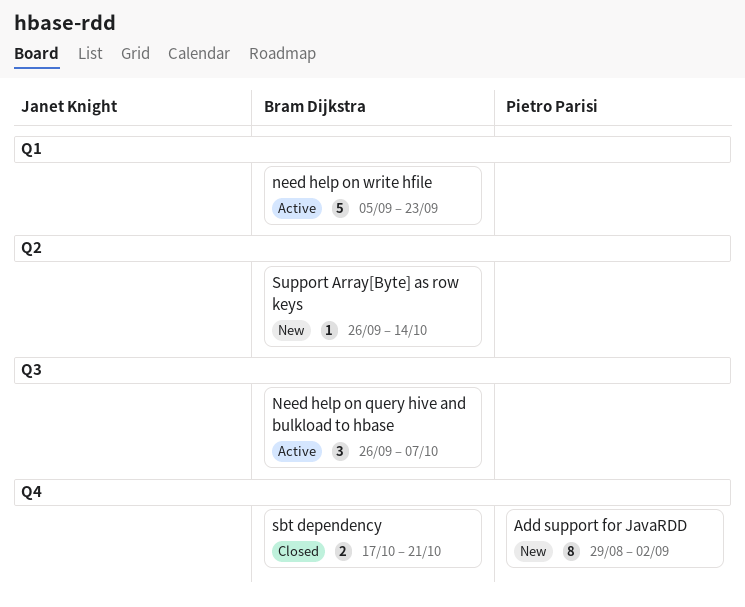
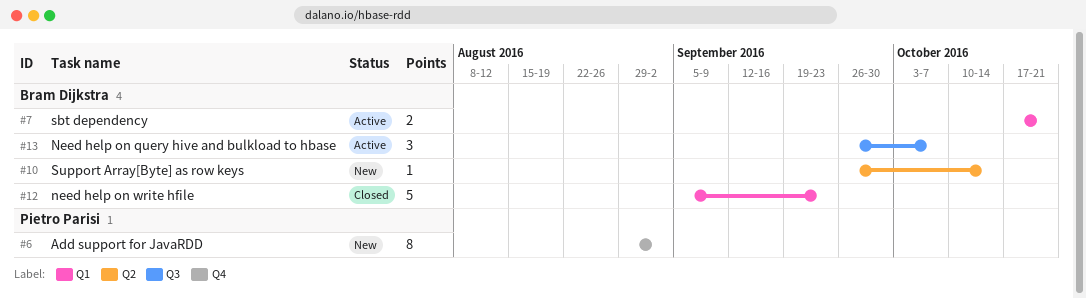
need help on write hfile, status: Active -> Closed
sbt dependency, status: Closed -> Active
sbt dependency, label: Q4 -> Q1

